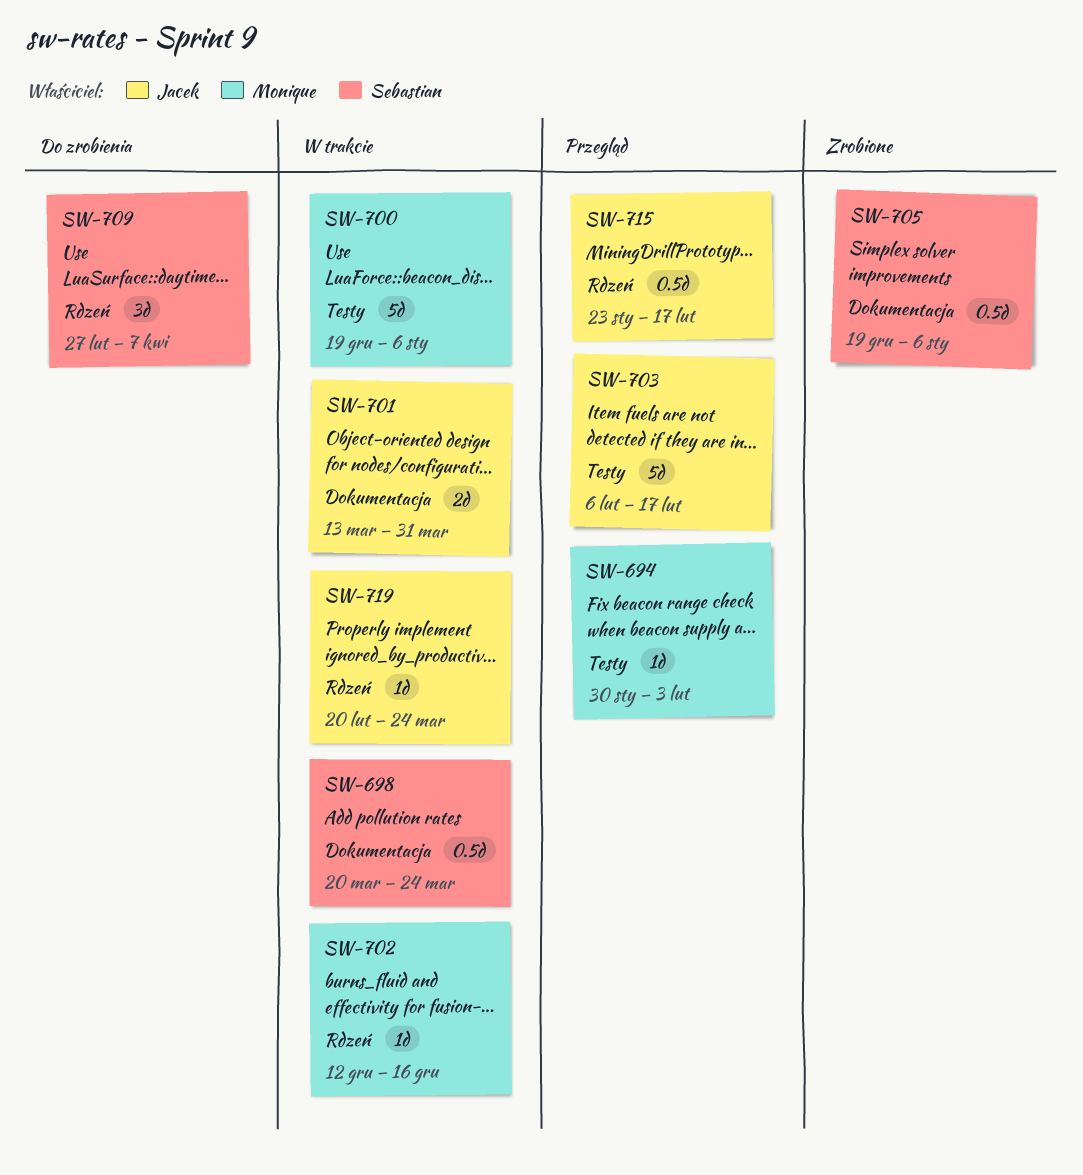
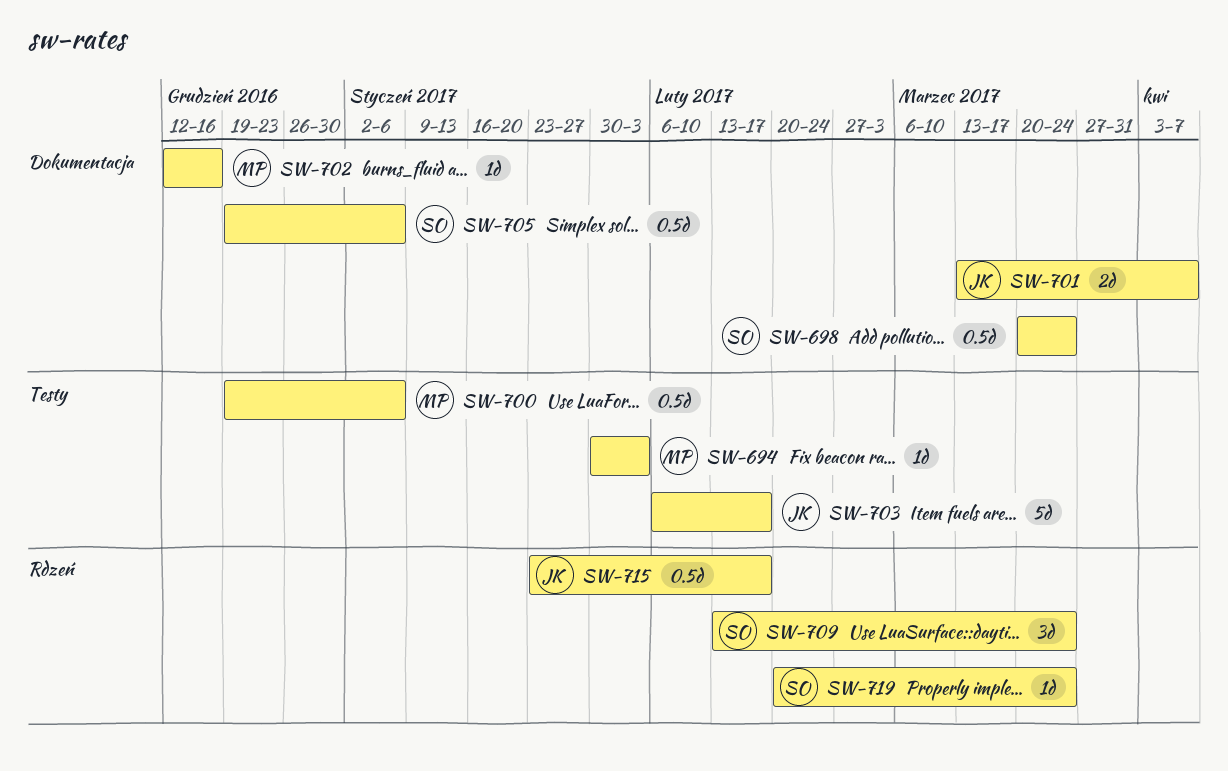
SW-700, estimate: 5d -> 0.5d
SW-701, due: Mar 31 -> Apr 7
SW-702, label: Rdzeń -> Dokumentacja
SW-709, start: Feb 27 -> Feb 13
SW-709, due: Apr 7 -> Mar 24
SW-719, owner: Jacek -> Sebastian

